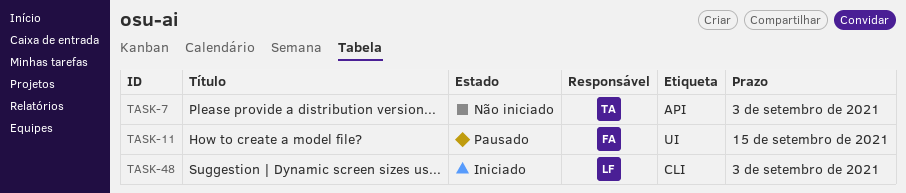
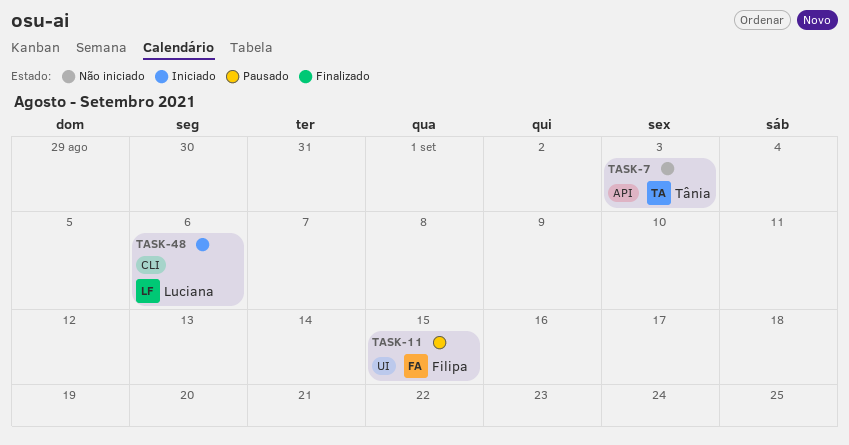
TASK-48, due: Sep 3 -> Sep 6

